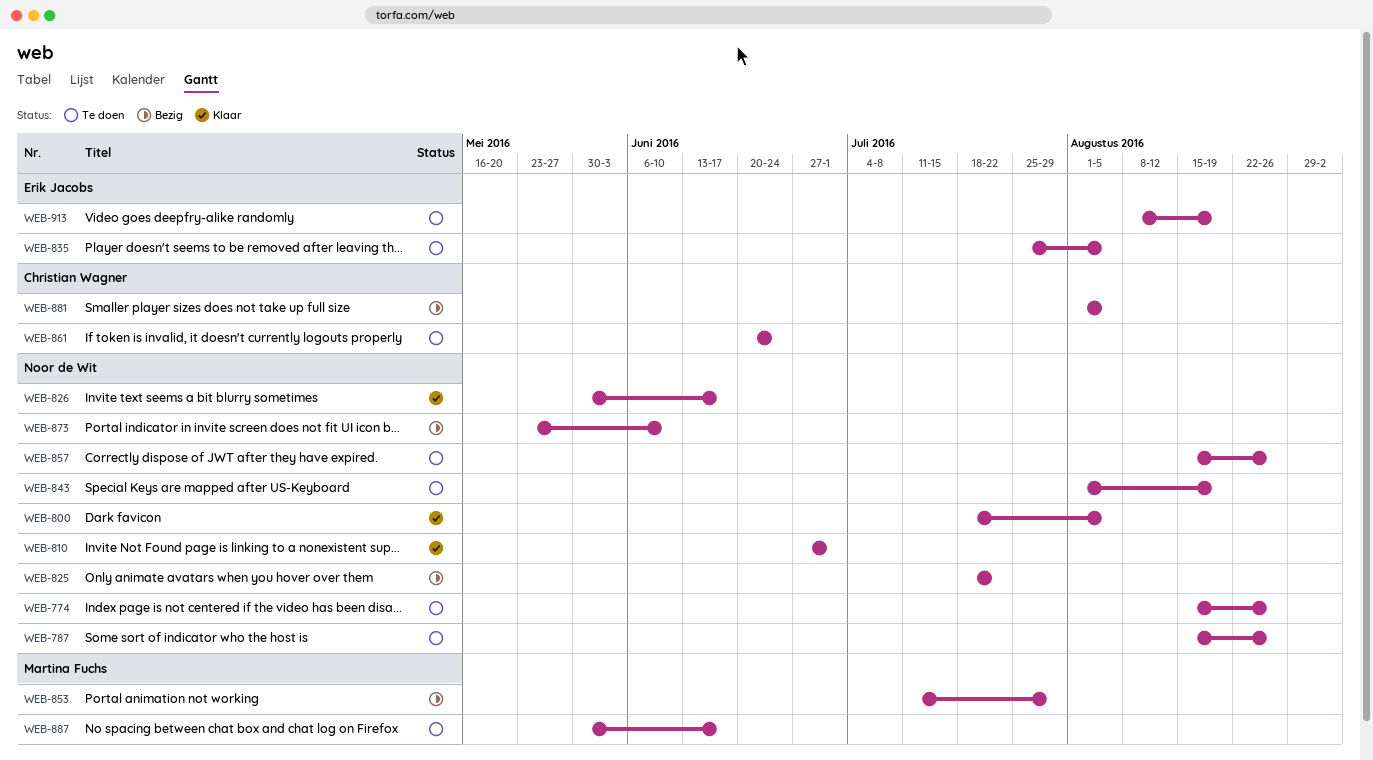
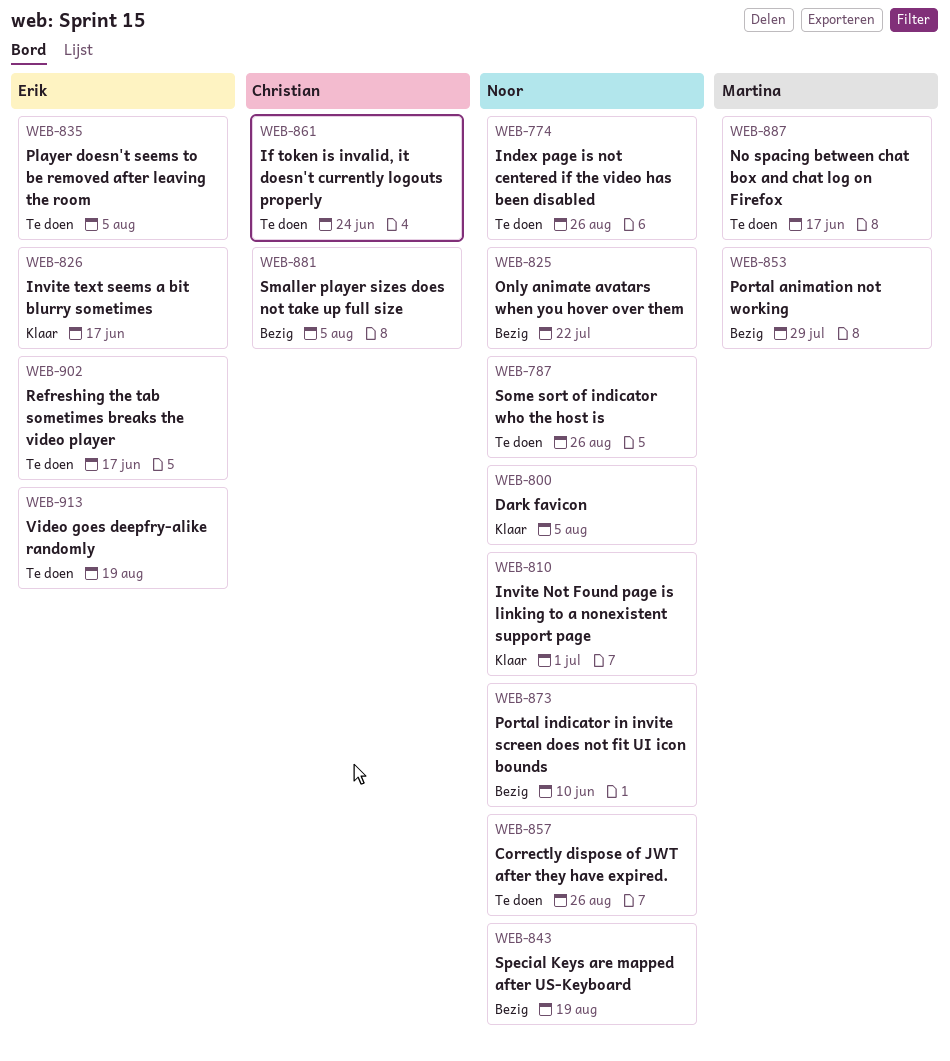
WEB-826, owner: Noor de Wit -> Erik Jacobs
WEB-843, status: Te doen -> Bezig
WEB-902: none -> present

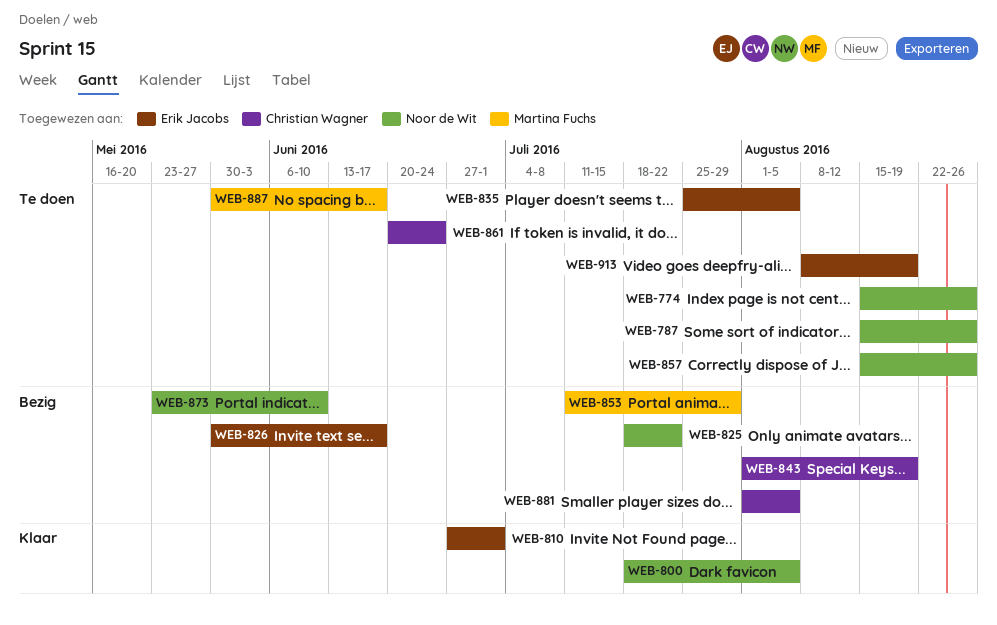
WEB-810, owner: Noor de Wit -> Erik Jacobs
WEB-826, status: Klaar -> Bezig
WEB-843, owner: Noor de Wit -> Christian Wagner
WEB-902: present -> none

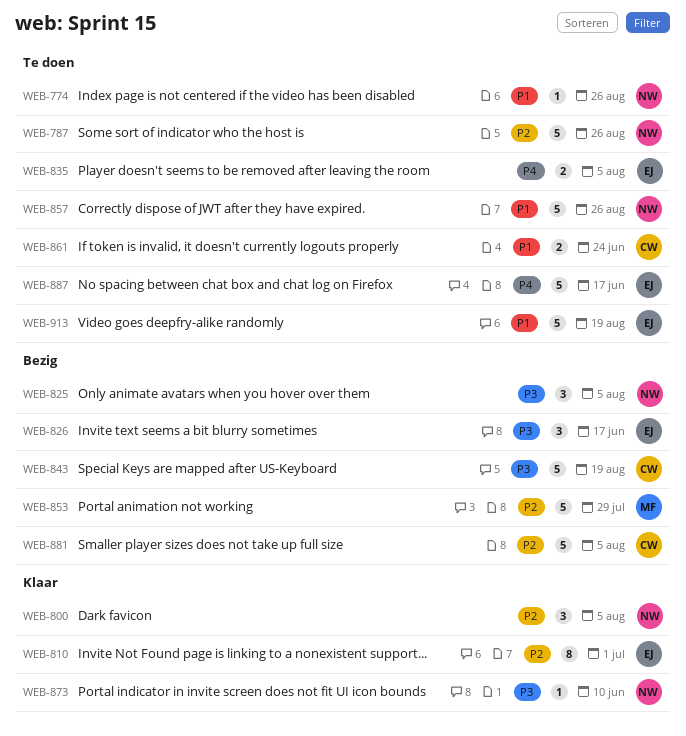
WEB-825, due: Jul 22 -> Aug 5
WEB-873, status: Bezig -> Klaar
WEB-887, owner: Martina Fuchs -> Erik Jacobs

